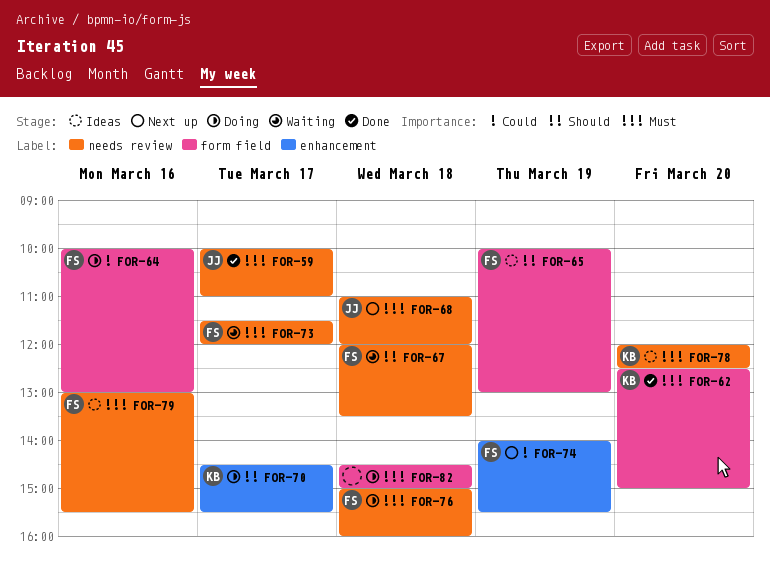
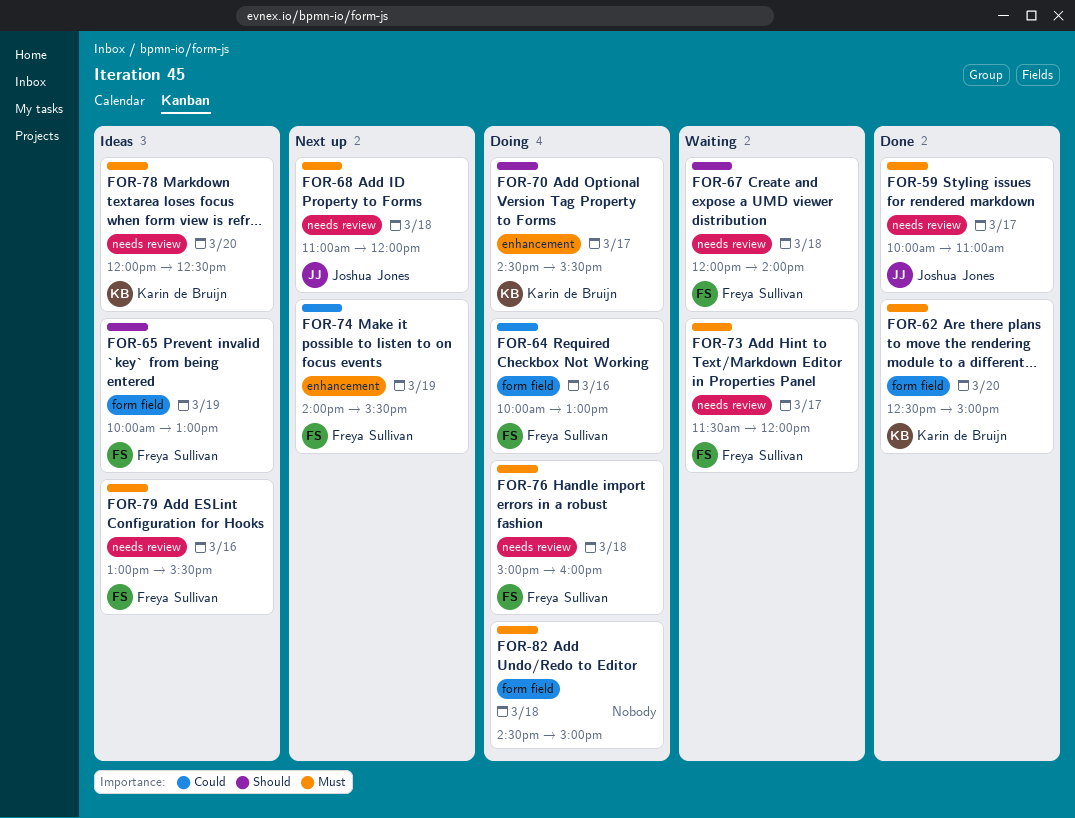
FOR-67, ends: 13:30 -> 14:00

